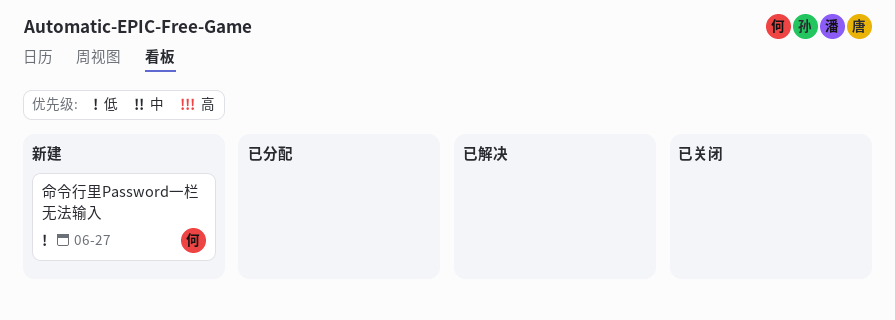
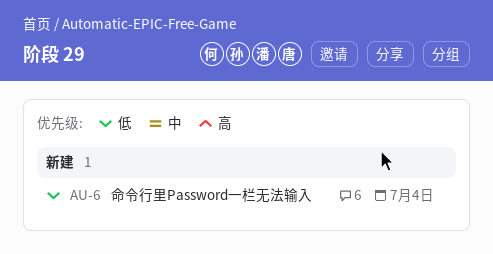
命令行里Password一栏无法输入, due: Jun 27 -> Jul 4

